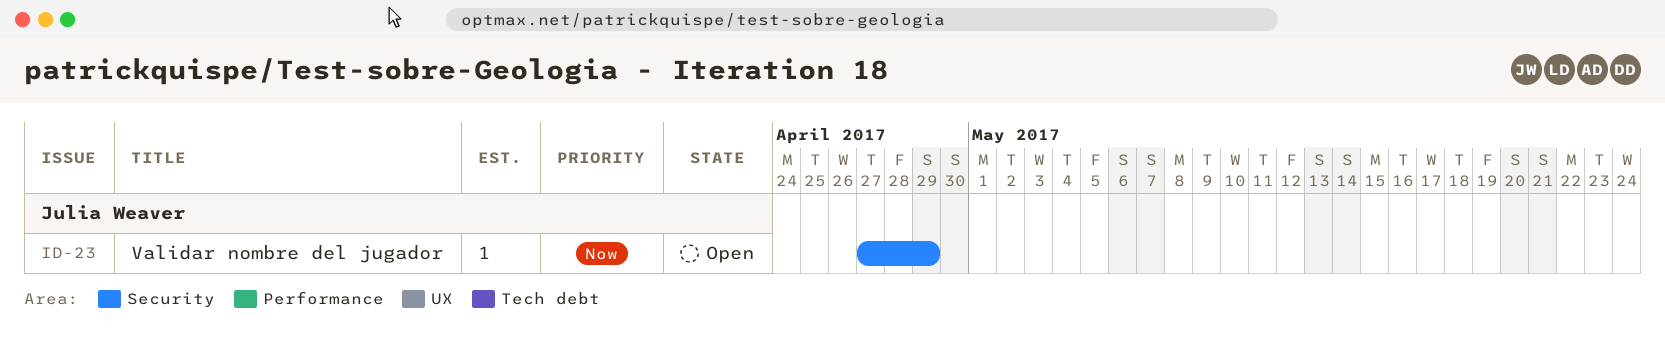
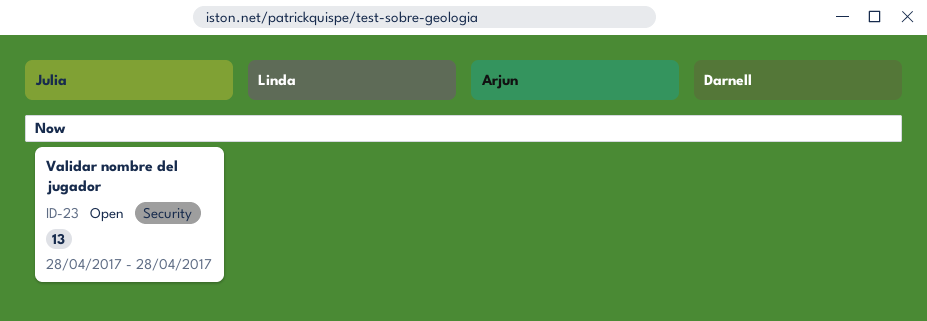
ID-23, estimate: 1 -> 13
ID-23, start: Apr 27 -> Apr 28
ID-23, due: Apr 29 -> Apr 28

